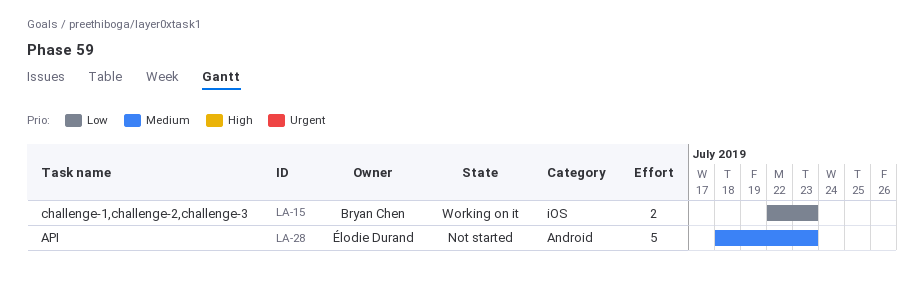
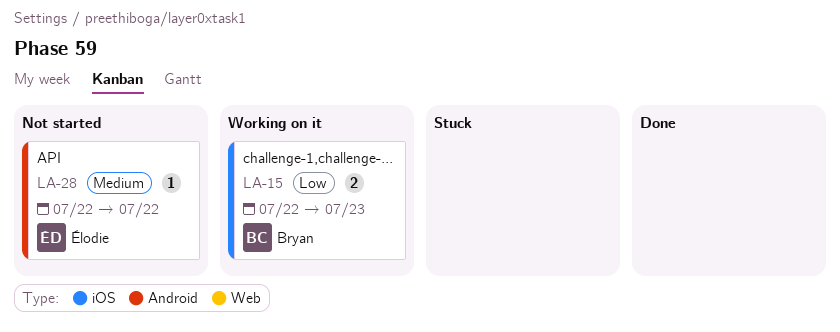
LA-28, estimate: 5 -> 1
LA-28, start: Jul 18 -> Jul 22
LA-28, due: Jul 23 -> Jul 22

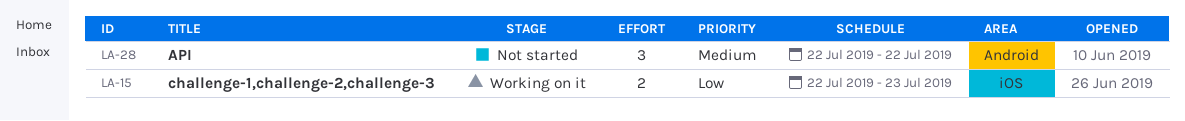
LA-28, estimate: 1 -> 3

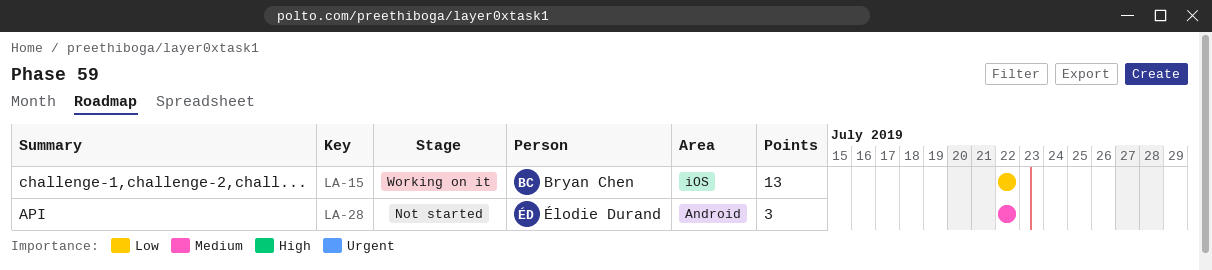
LA-15, estimate: 2 -> 13
LA-15, due: Jul 23 -> Jul 22

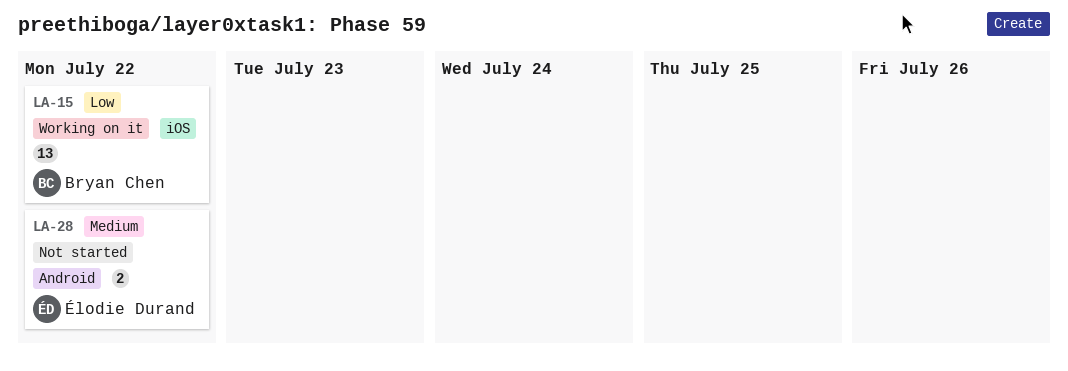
LA-28, estimate: 3 -> 2

